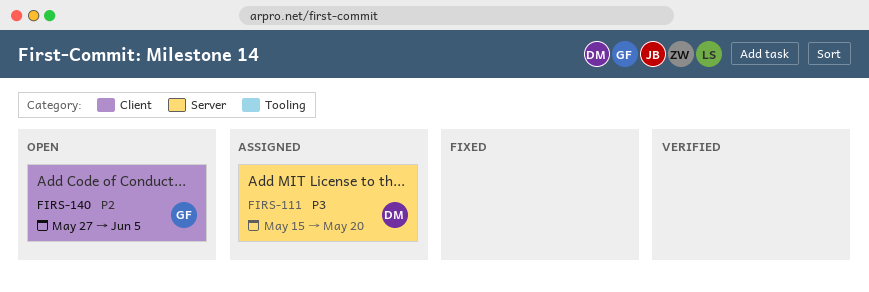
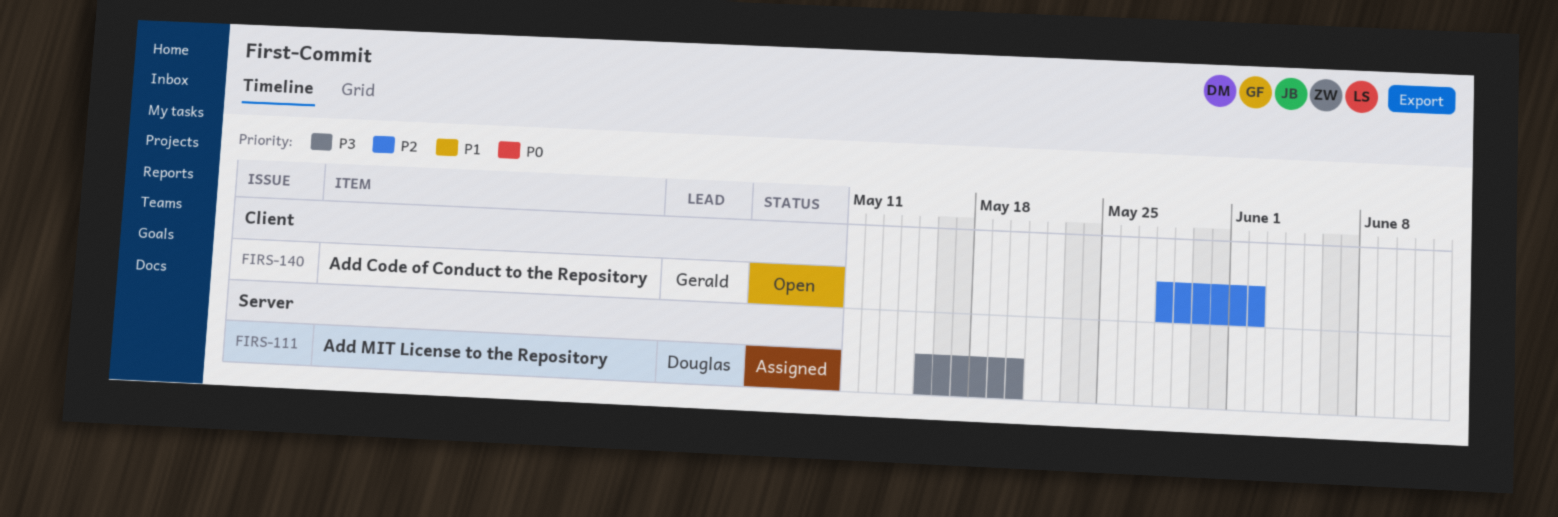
FIRS-140, start: May 27 -> May 28
FIRS-140, due: Jun 5 -> Jun 2

